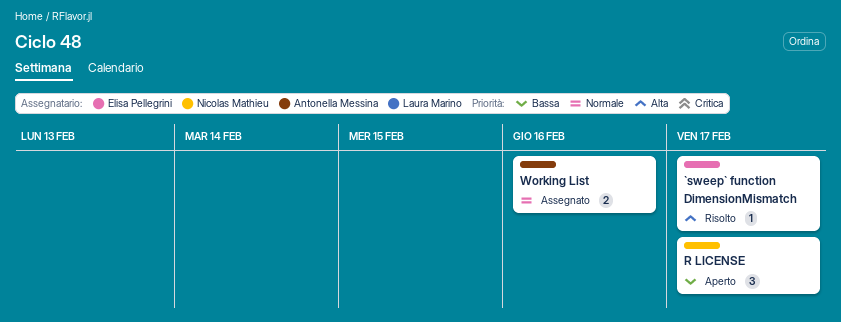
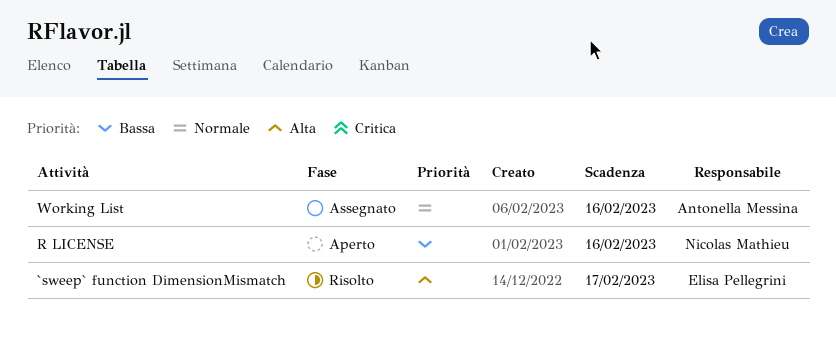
R LICENSE, due: Feb 17 -> Feb 16

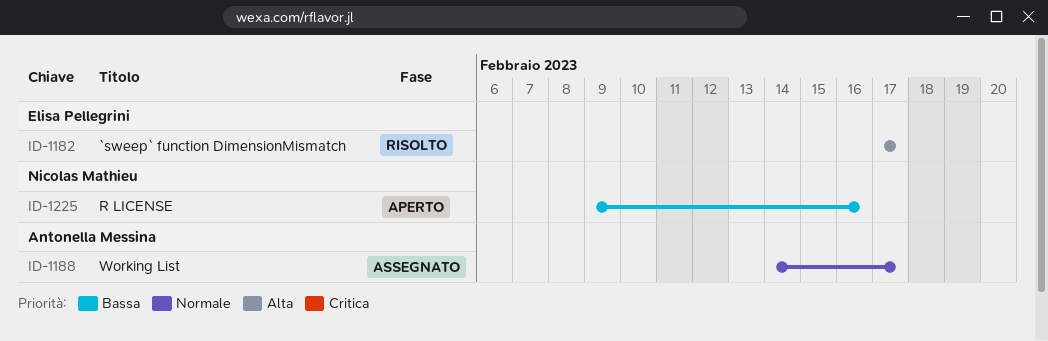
Working List, due: Feb 16 -> Feb 17

